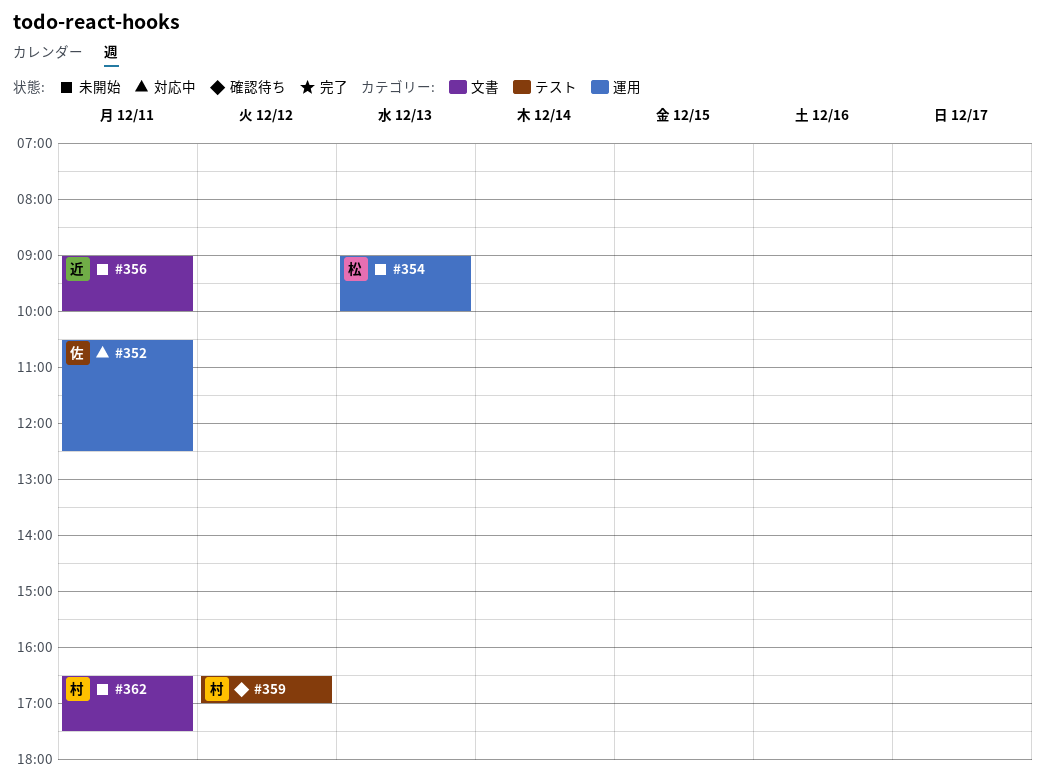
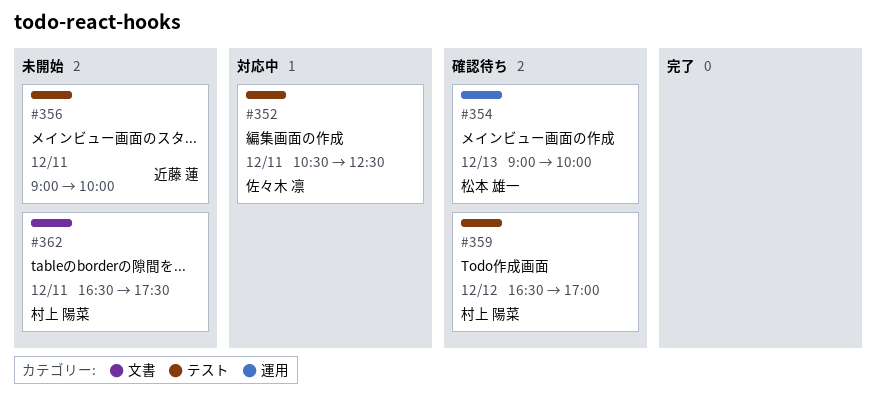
#352, label: 運用 -> テスト
#354, status: 未開始 -> 確認待ち
#356, label: 文書 -> テスト

